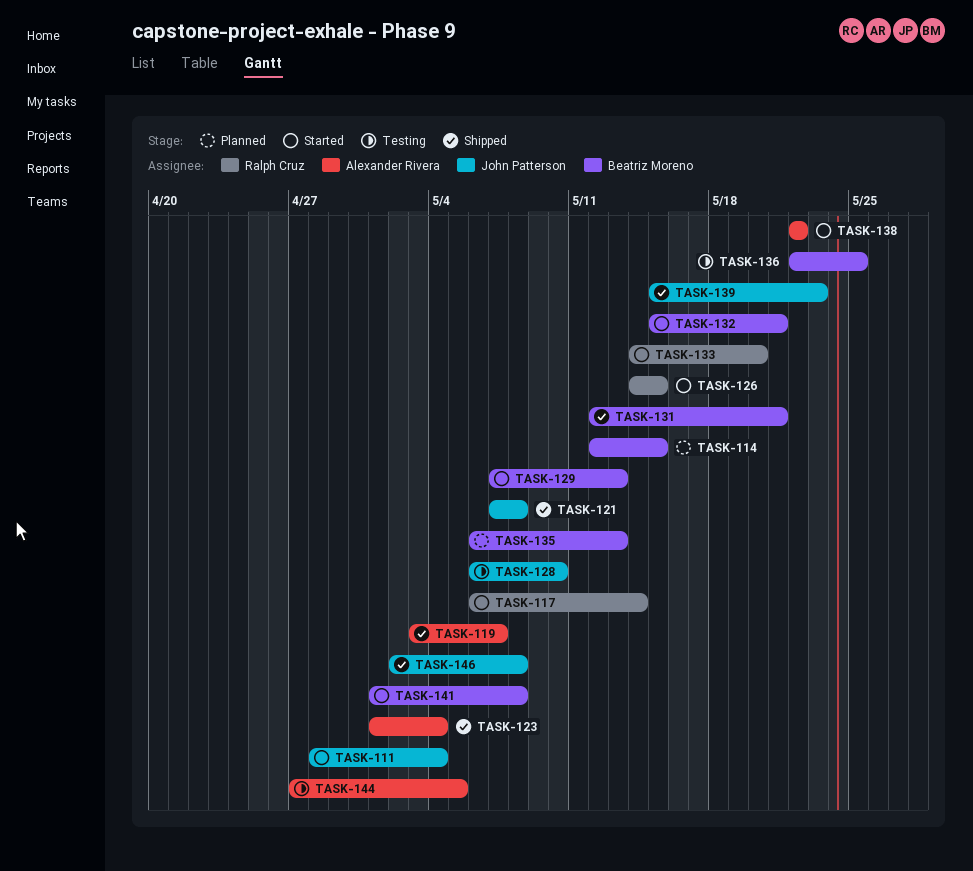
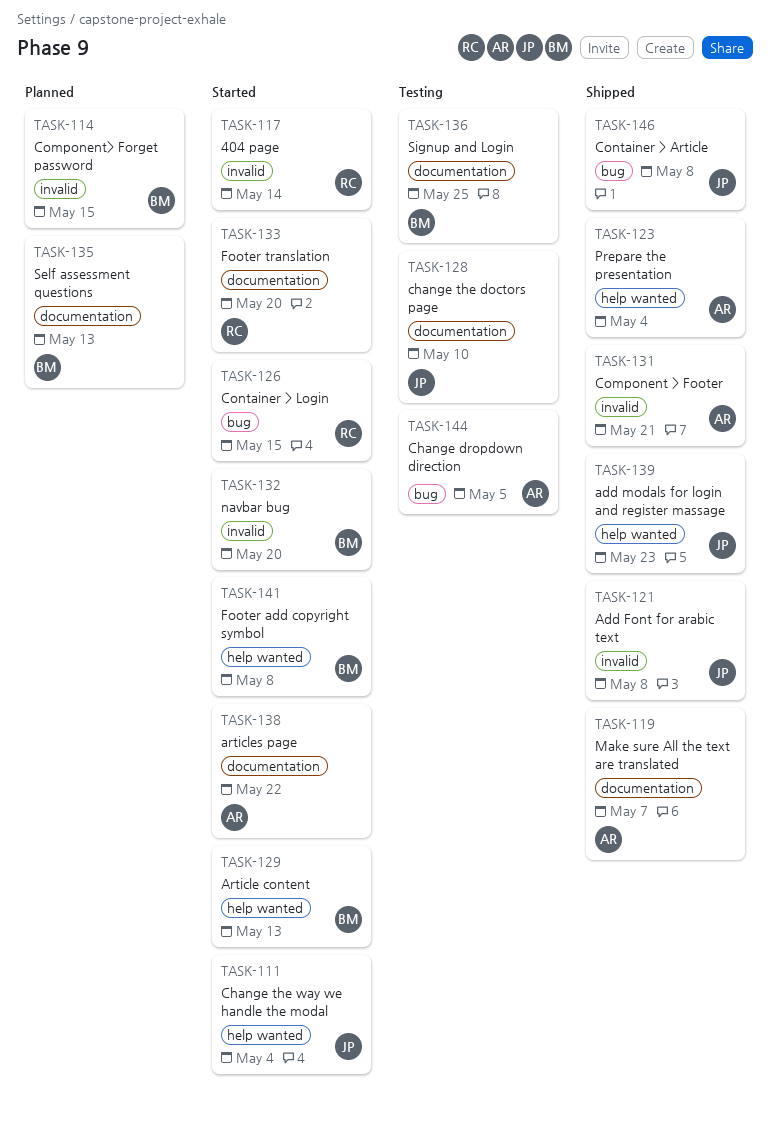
TASK-131, owner: Beatriz Moreno -> Alexander Rivera
TASK-132, due: May 21 -> May 20

